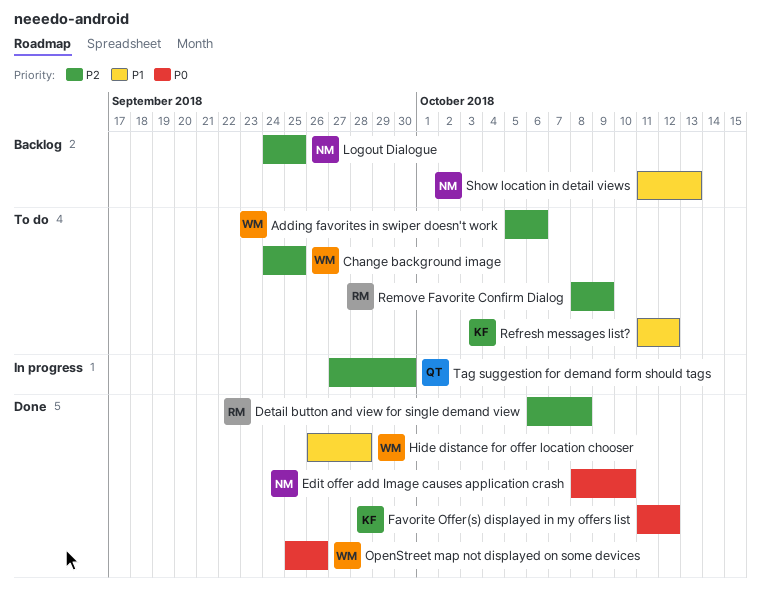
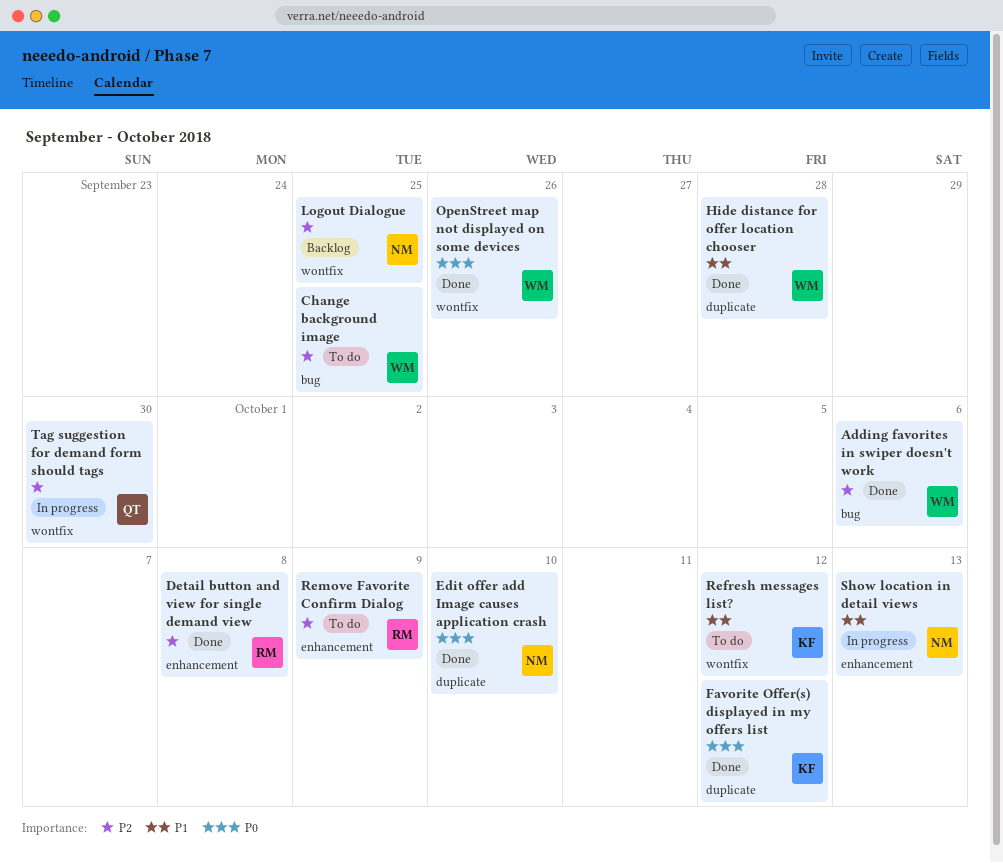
Adding favorites in swiper doesn't work, status: To do -> Done
Show location in detail views, status: Backlog -> In progress

